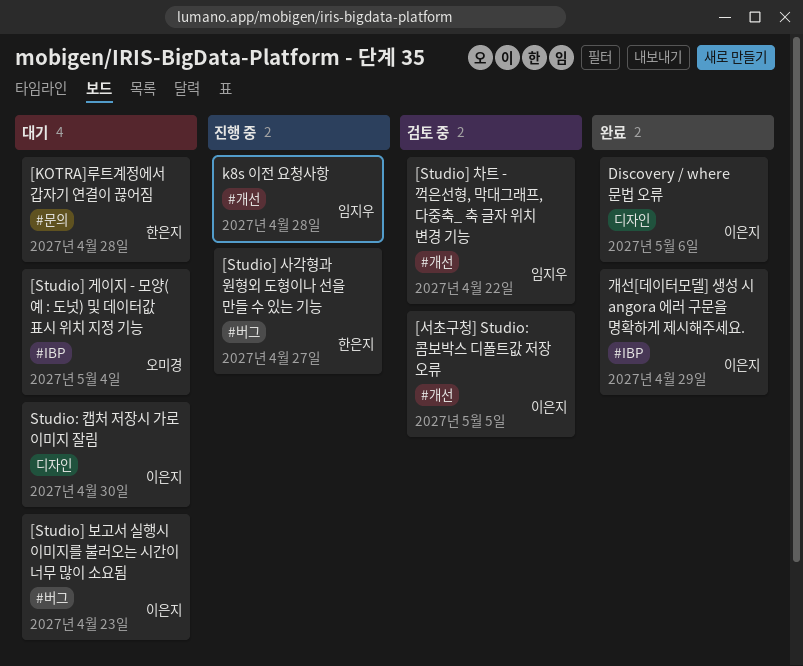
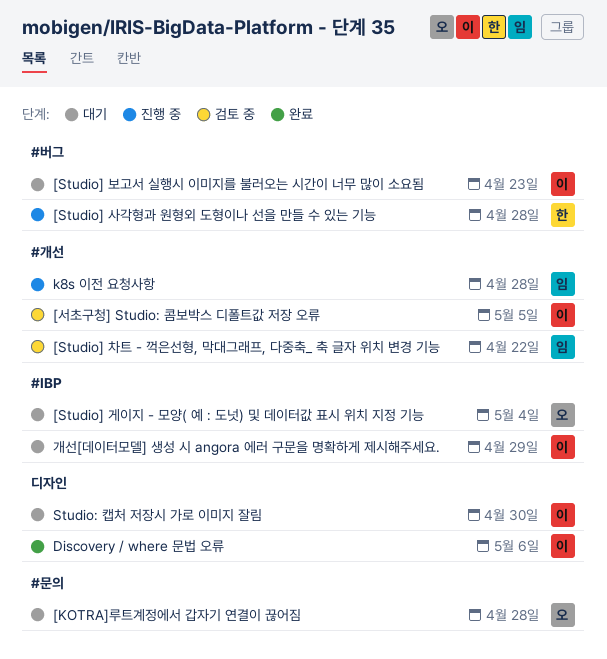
[KOTRA]루트계정에서 갑자기 연결이 끊어짐, owner: 한은지 -> 오미경
[Studio] 사각형과 원형외 도형이나 선을 만들 수 있는 기능, due: Apr 27 -> Apr 28
개선[데이터모델] 생성 시 angora 에러 구문을 명확하게 제시해주세요., status: 완료 -> 대기

